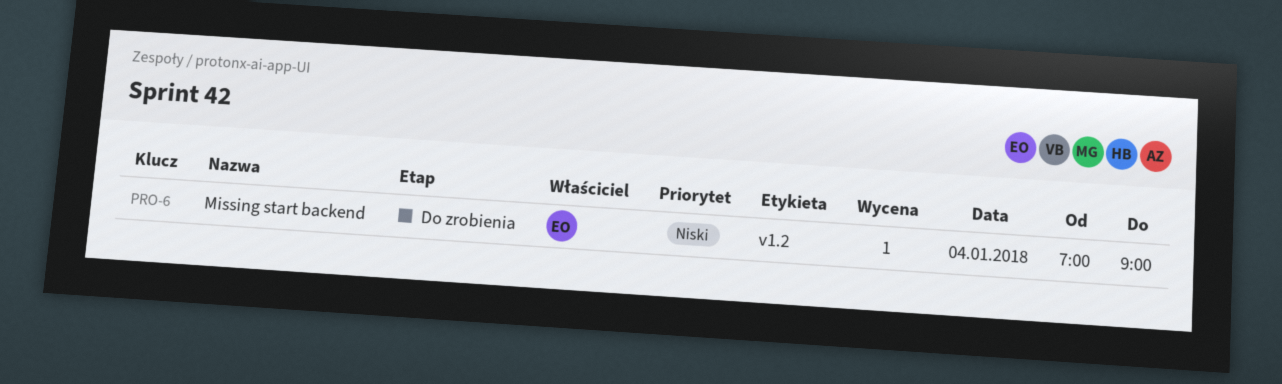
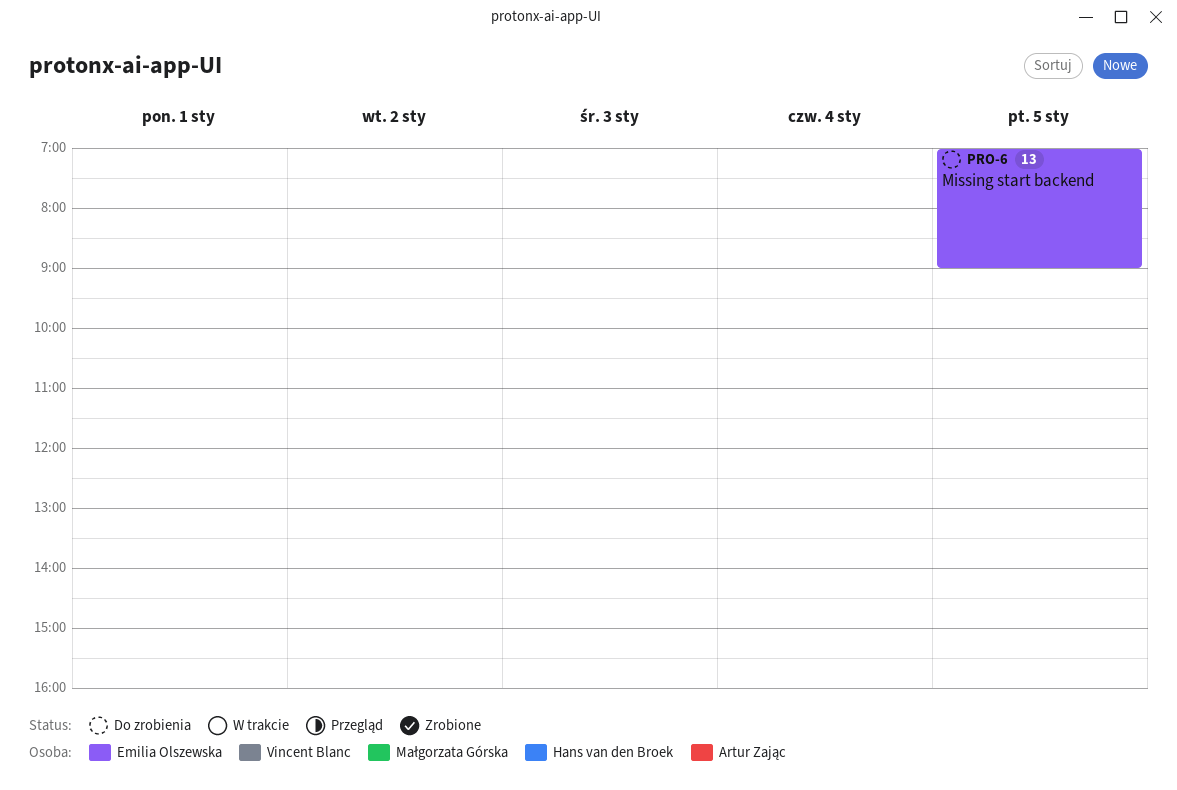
PRO-6, estimate: 1 -> 13
PRO-6, day: Jan 4 -> Jan 5

